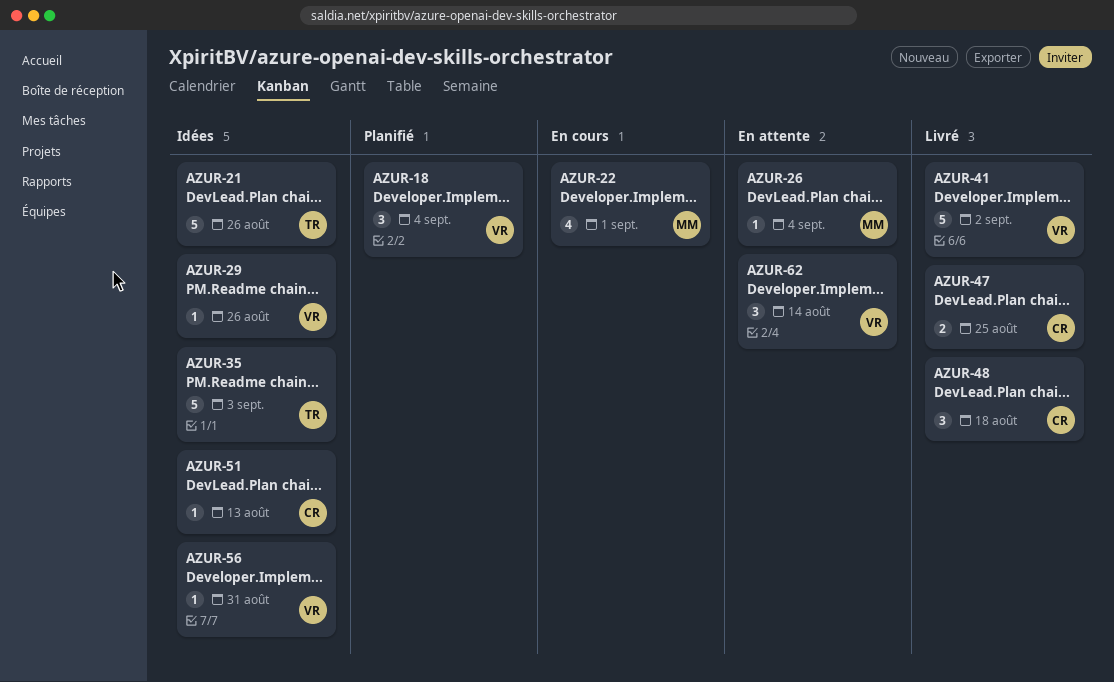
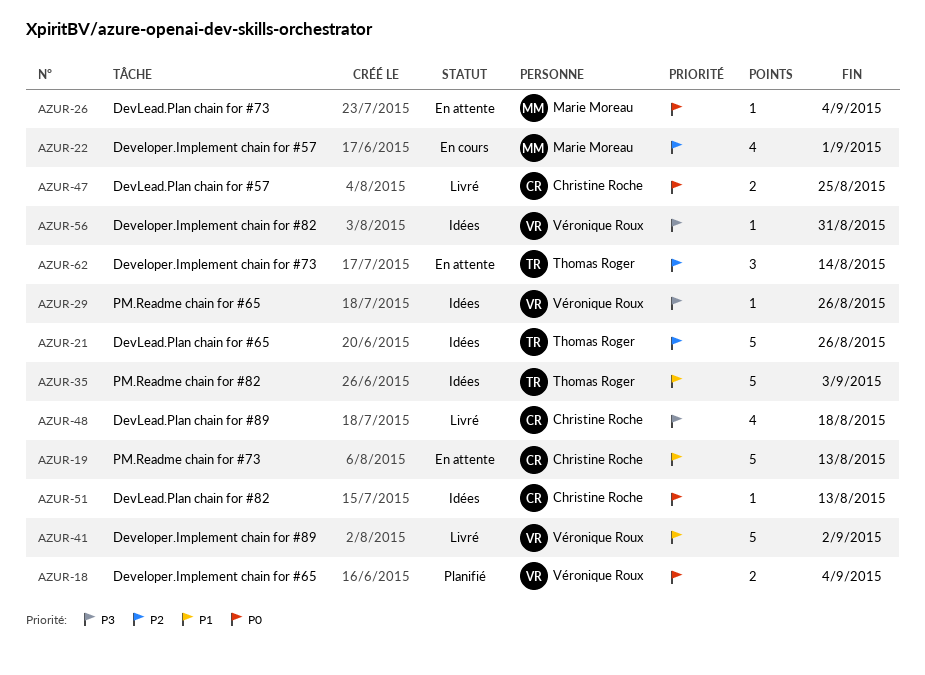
AZUR-18, estimate: 3 -> 2
AZUR-19: none -> present
AZUR-48, estimate: 3 -> 4
AZUR-62, owner: Véronique Roux -> Thomas Roger

